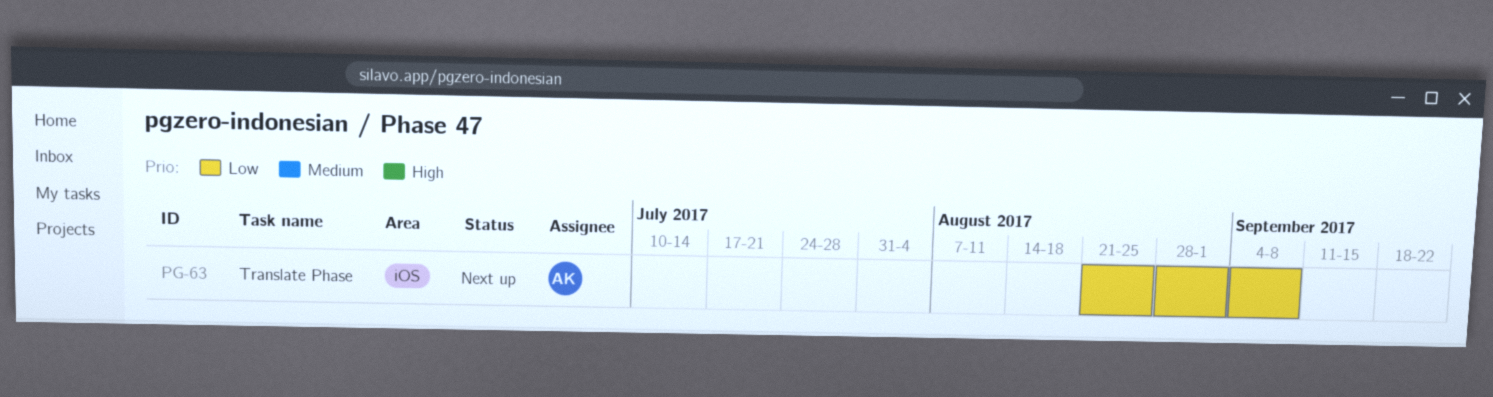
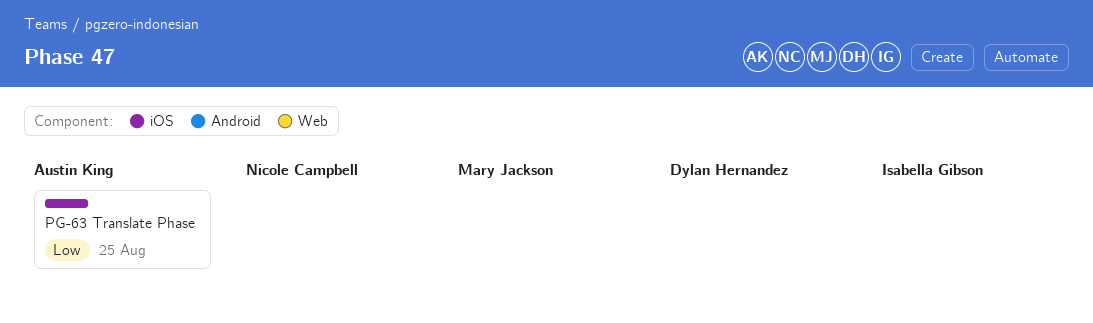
PG-63, due: Sep 8 -> Aug 25

